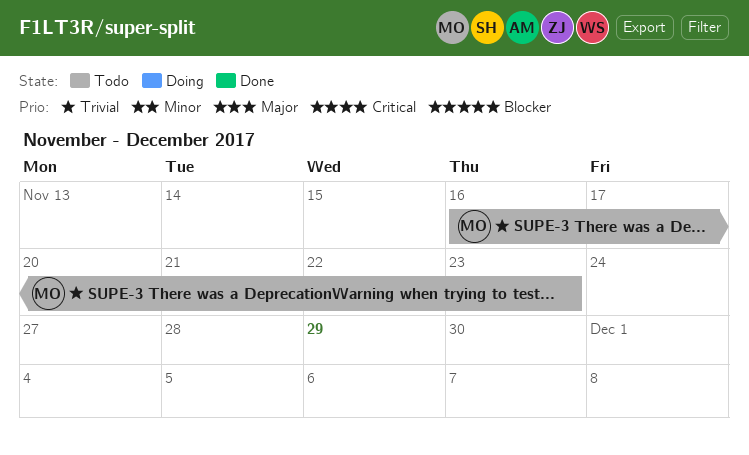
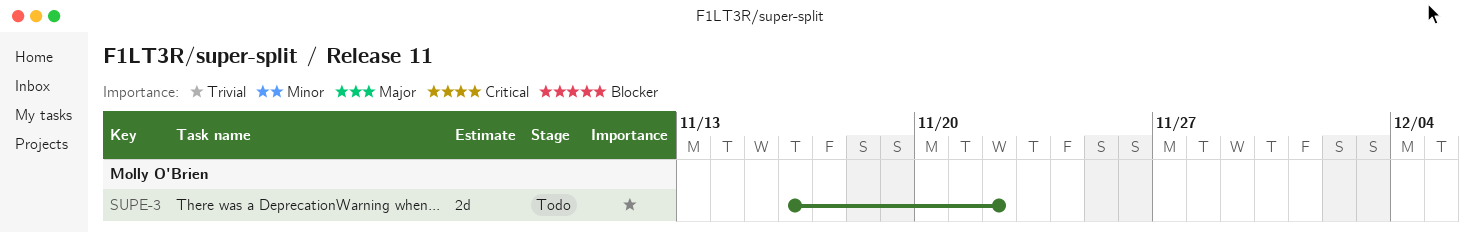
SUPE-3, due: Nov 23 -> Nov 22

